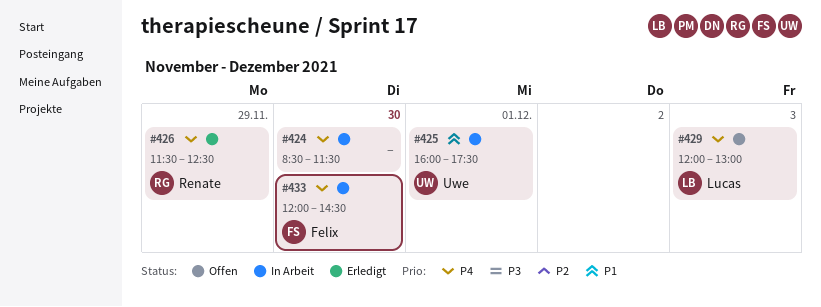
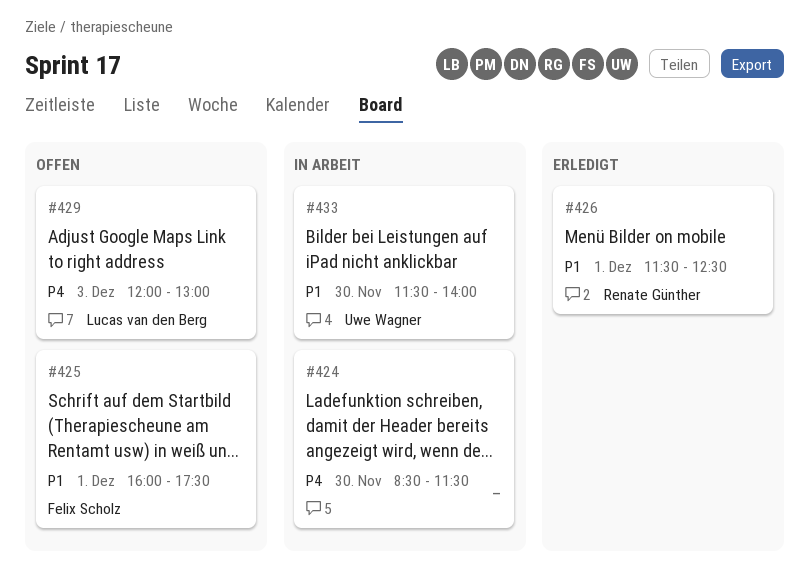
#425, status: In Arbeit -> Offen
#425, owner: Uwe Wagner -> Felix Scholz
#426, priority: P4 -> P1
#426, day: Nov 29 -> Dec 1
#433, owner: Felix Scholz -> Uwe Wagner
#433, priority: P4 -> P1
#433, begins: 12:00 -> 11:30
#433, ends: 14:30 -> 14:00

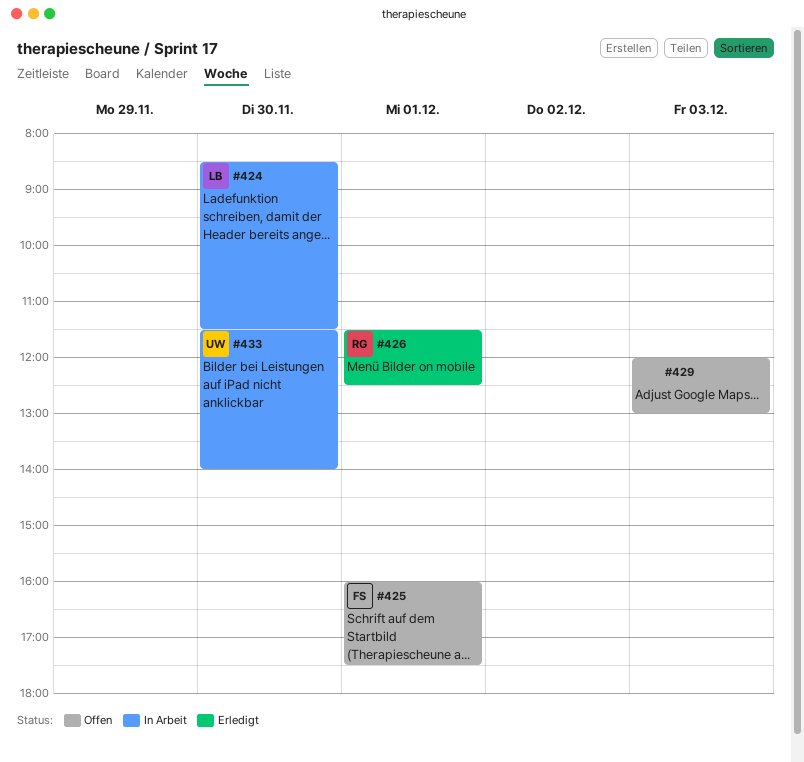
#424, owner: none -> Lucas van den Berg
#429, owner: Lucas van den Berg -> none

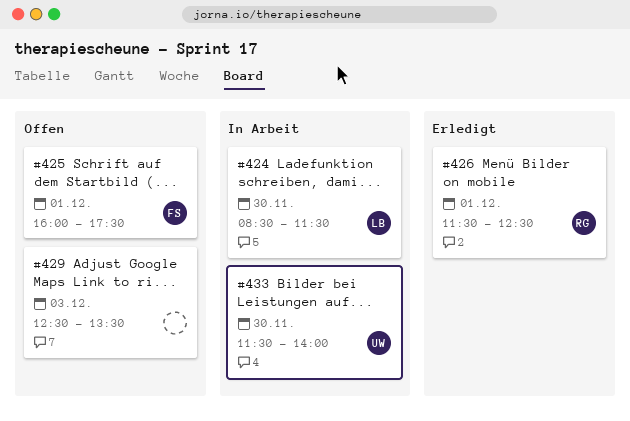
#429, begins: 12:00 -> 12:30
#429, ends: 13:00 -> 13:30

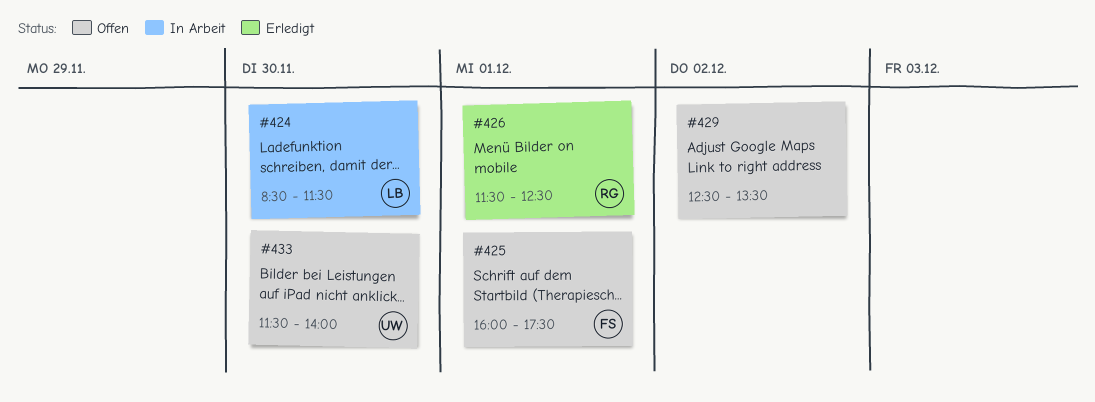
#429, day: Dec 3 -> Dec 2
#433, status: In Arbeit -> Offen

